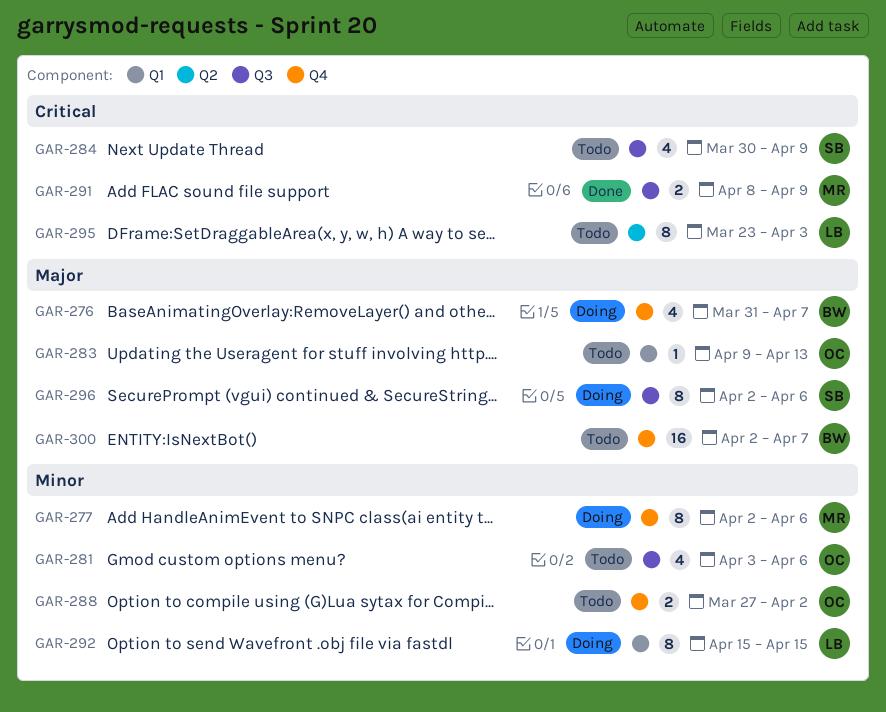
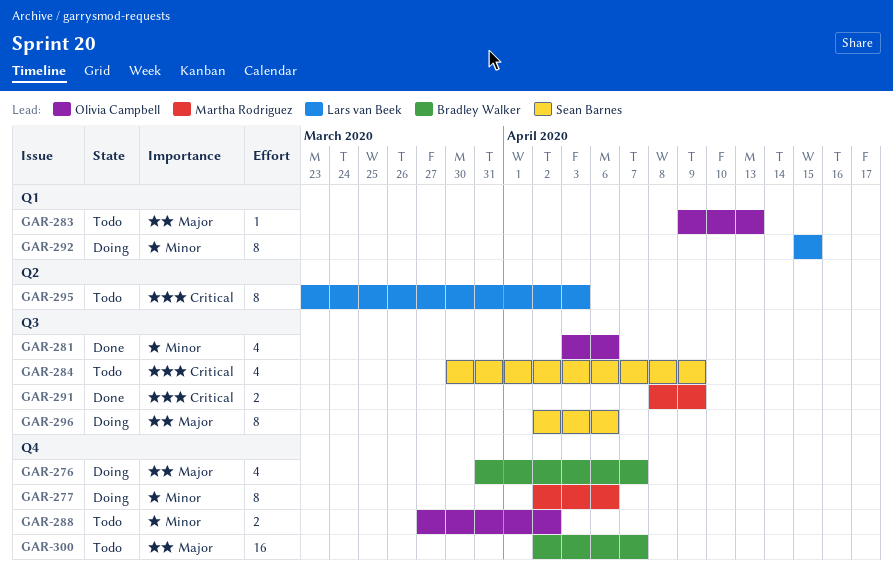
GAR-281, status: Todo -> Done

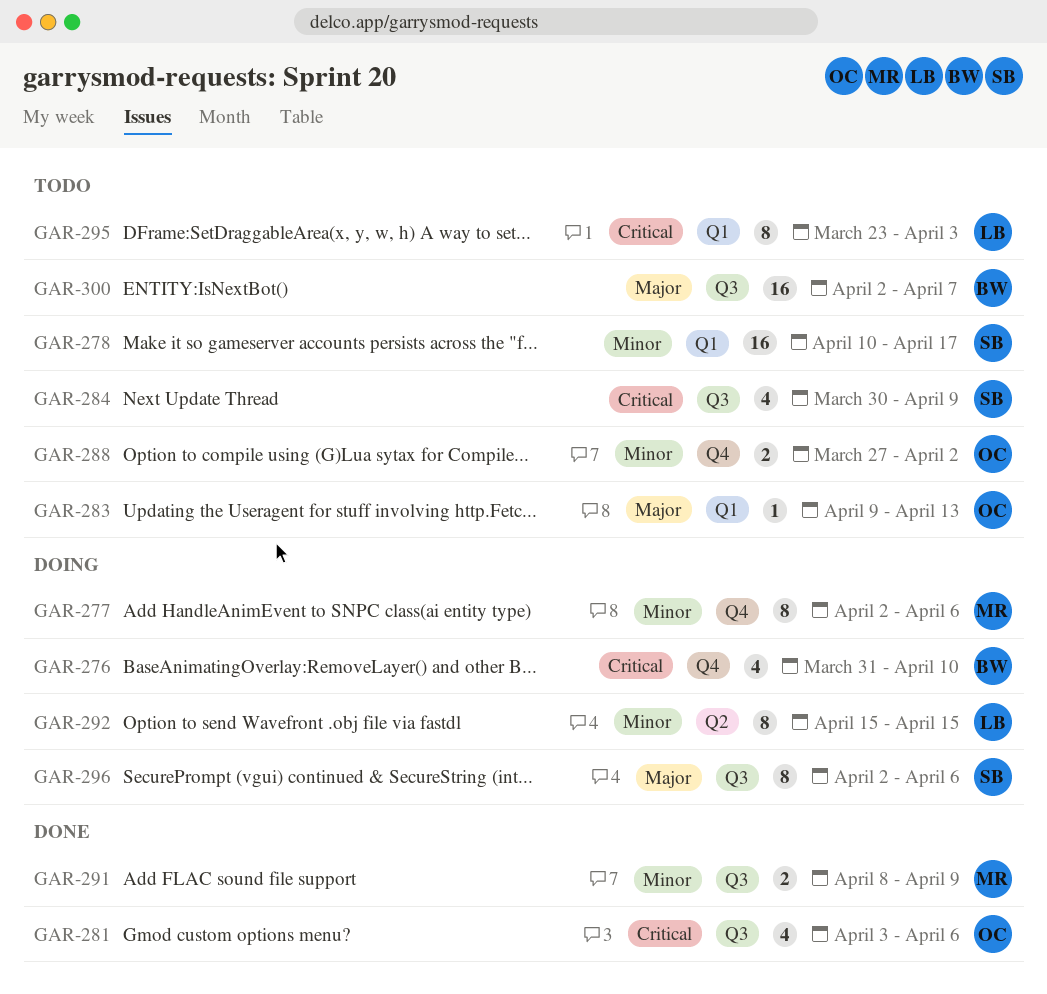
GAR-276, priority: Major -> Critical
GAR-276, due: Apr 7 -> Apr 10
GAR-278: none -> present
GAR-281, priority: Minor -> Critical
GAR-291, priority: Critical -> Minor
GAR-292, label: Q1 -> Q2
GAR-295, label: Q2 -> Q1
GAR-300, label: Q4 -> Q3

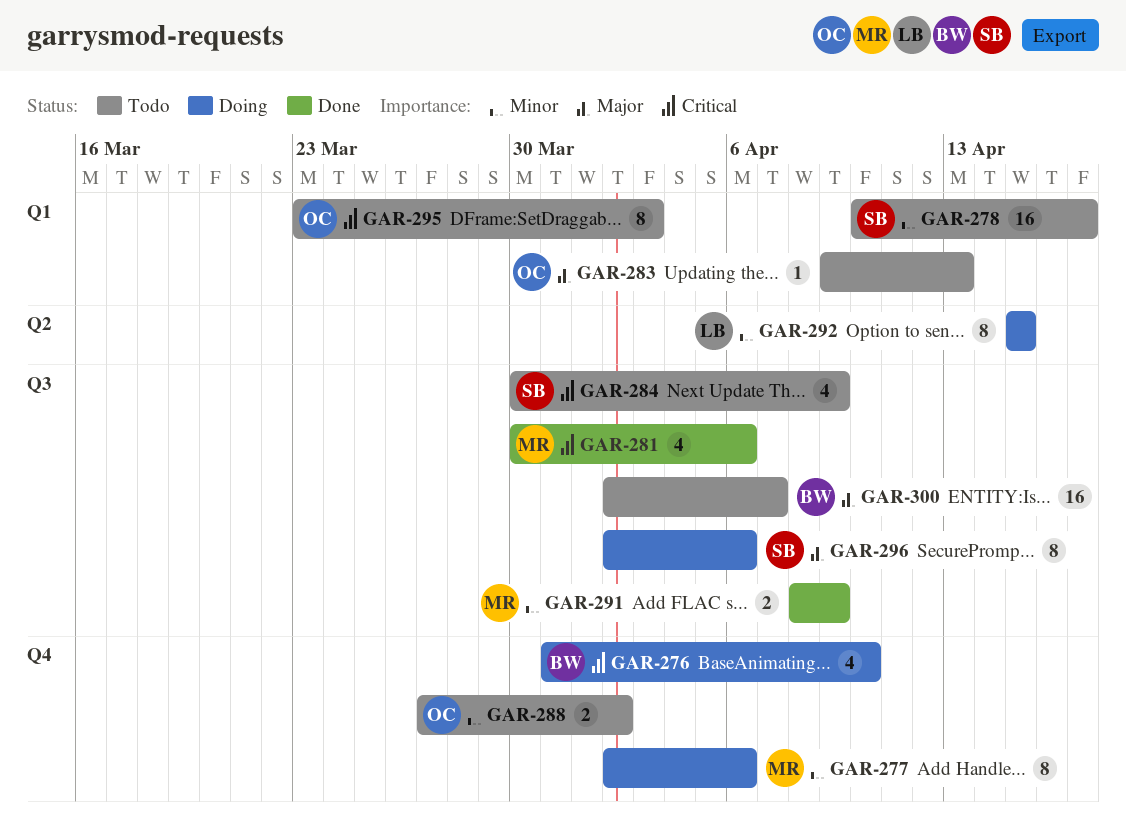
GAR-281, owner: OC -> MR
GAR-281, start: Apr 3 -> Mar 30
GAR-295, owner: LB -> OC

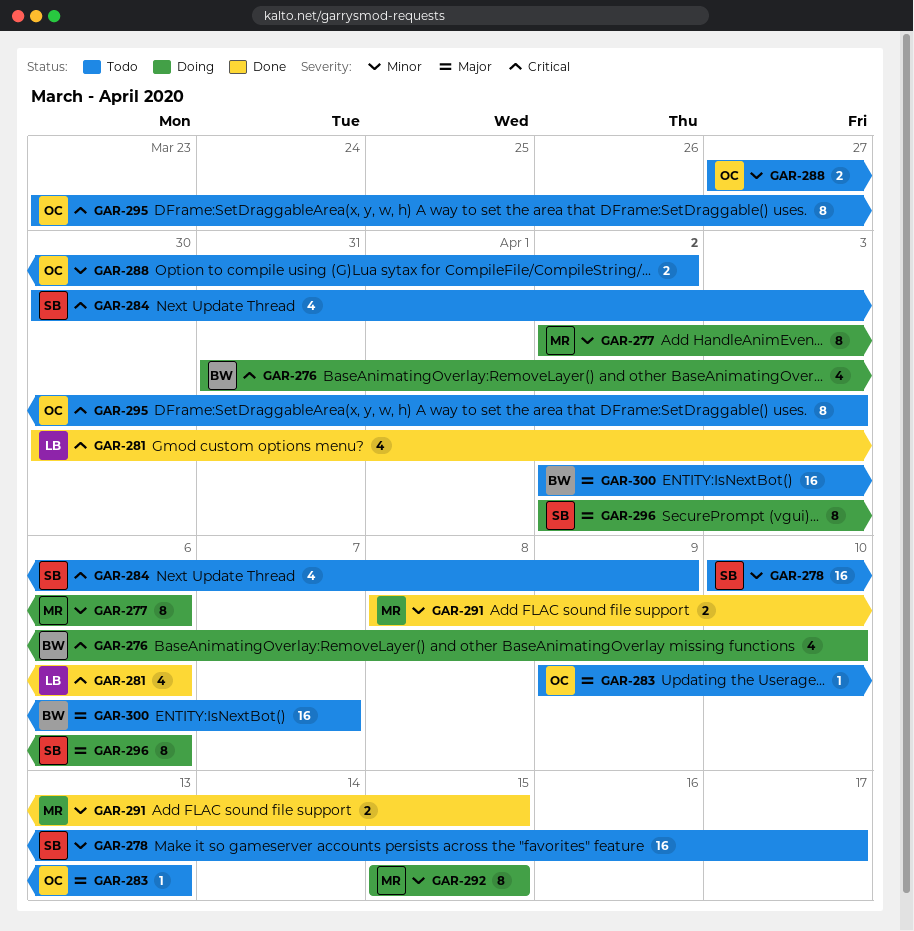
GAR-281, owner: MR -> LB
GAR-291, due: Apr 9 -> Apr 15
GAR-292, owner: LB -> MR

